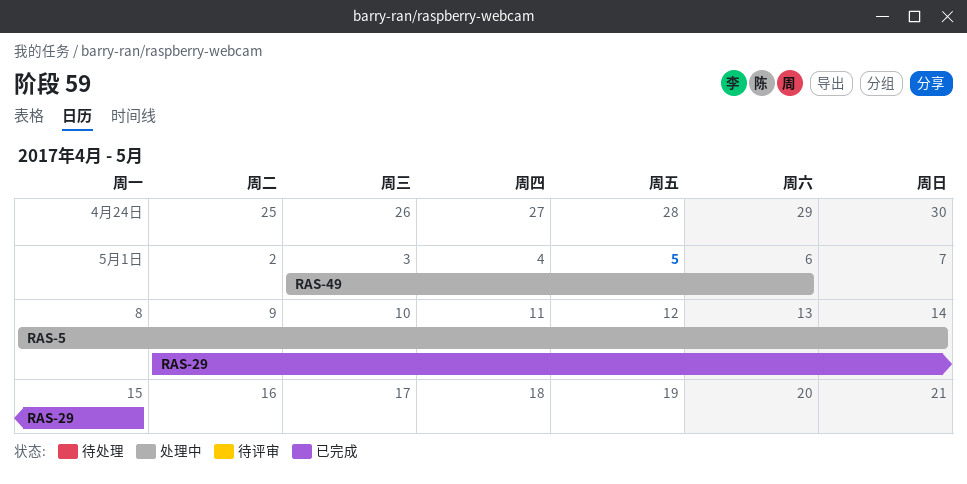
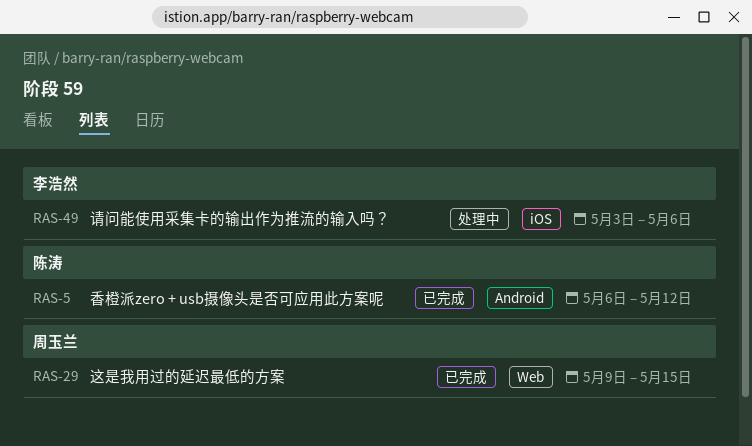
RAS-5, status: 处理中 -> 已完成
RAS-5, start: May 8 -> May 6
RAS-5, due: May 14 -> May 12

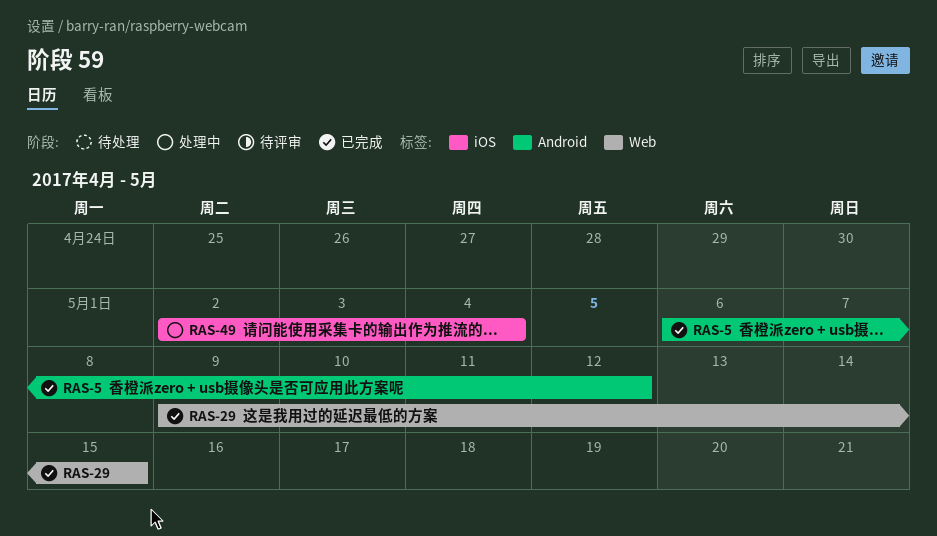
RAS-49, start: May 3 -> May 2
RAS-49, due: May 6 -> May 4

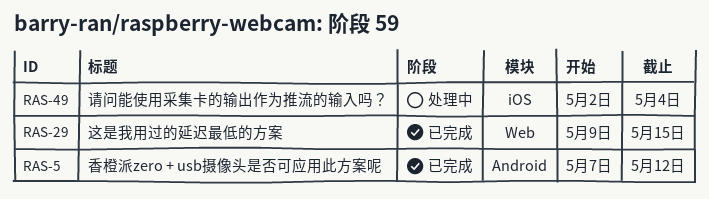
RAS-5, start: May 6 -> May 7

